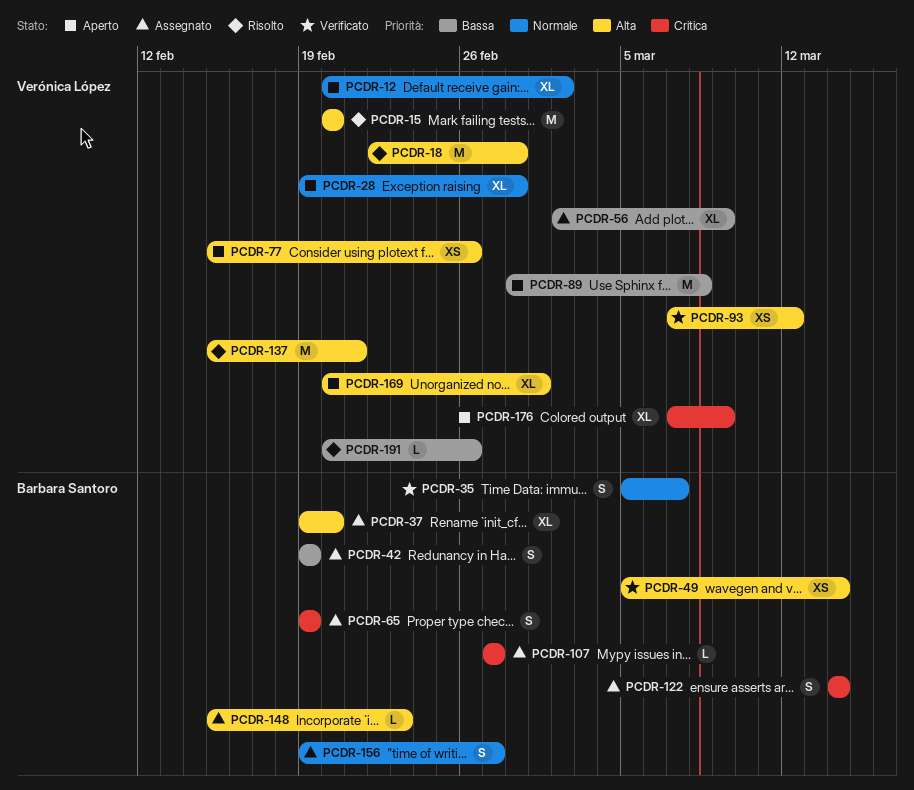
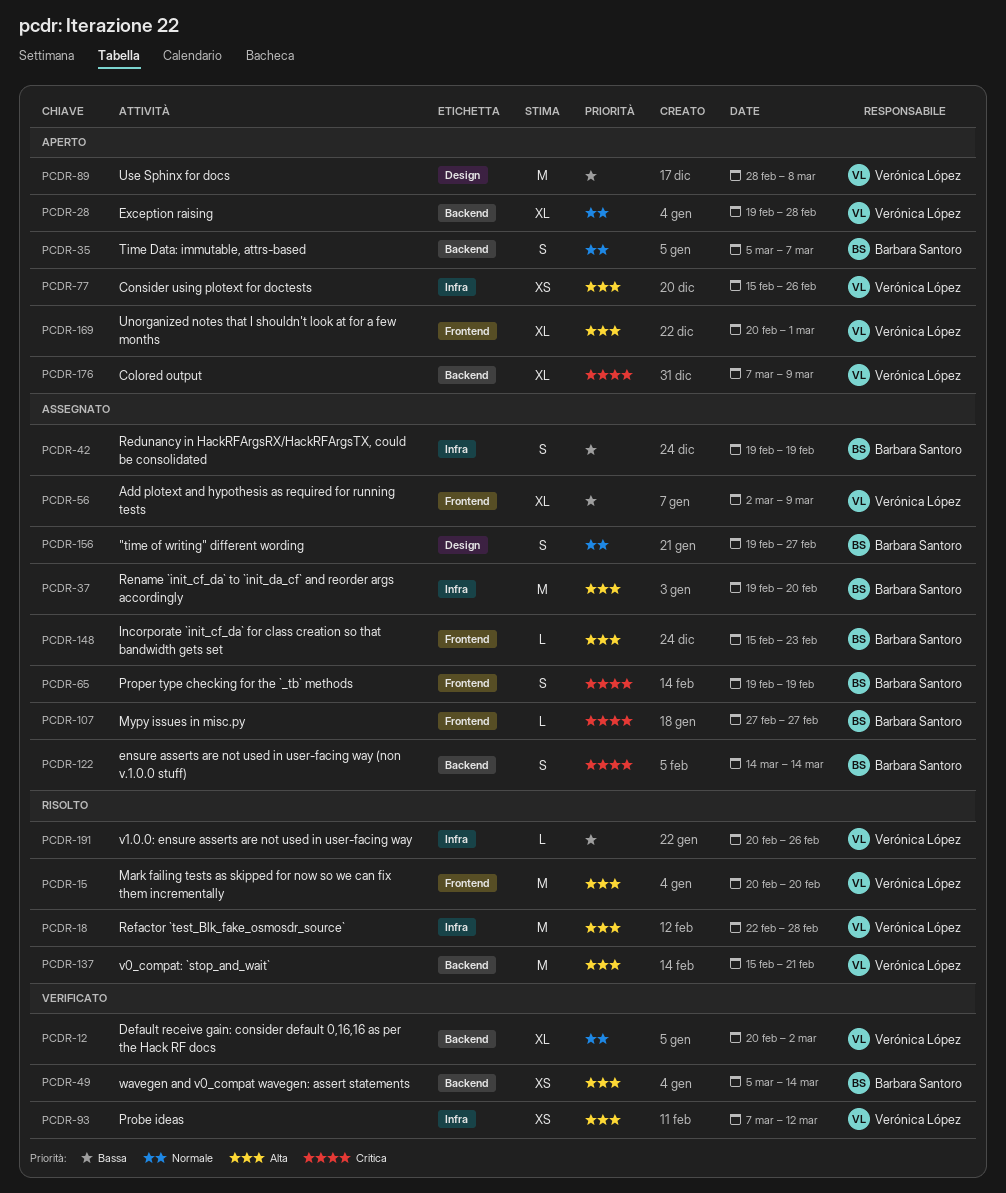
PCDR-12, status: Aperto -> Verificato
PCDR-35, status: Verificato -> Aperto
PCDR-37, estimate: XL -> M

